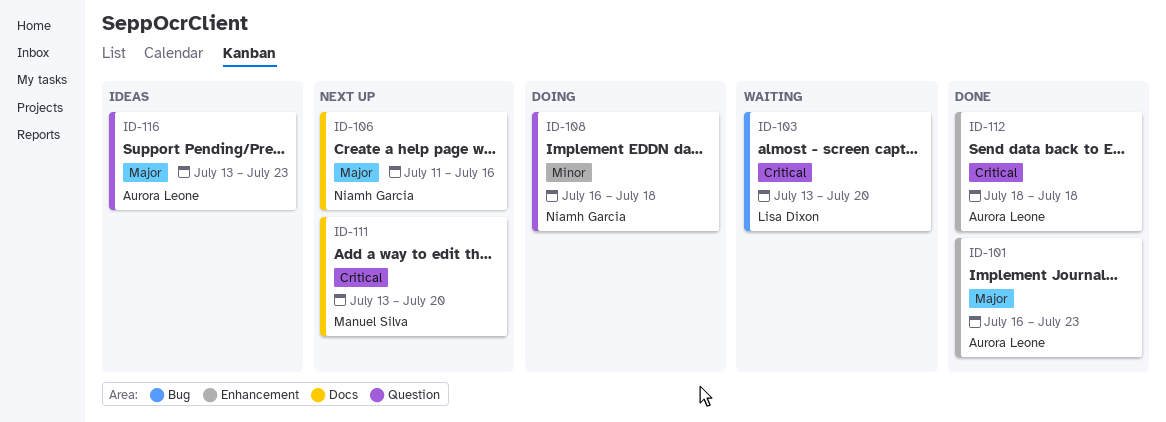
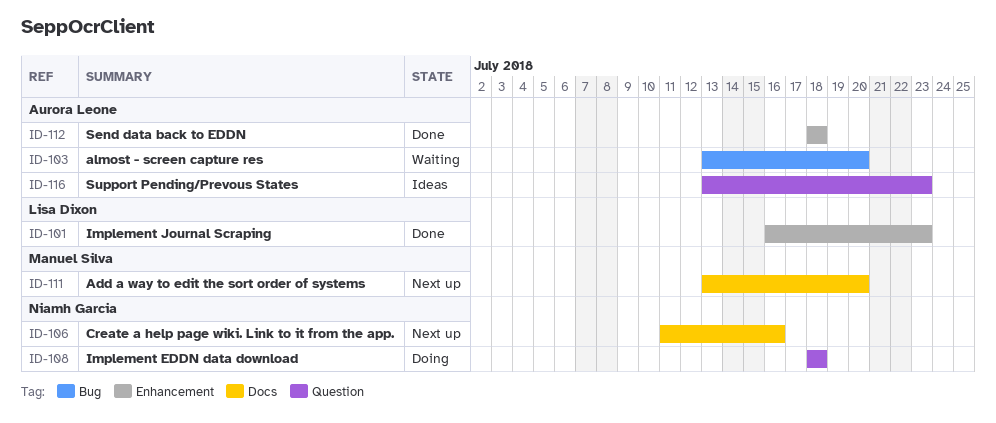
ID-101, owner: Aurora Leone -> Lisa Dixon
ID-103, owner: Lisa Dixon -> Aurora Leone
ID-108, start: Jul 16 -> Jul 18

